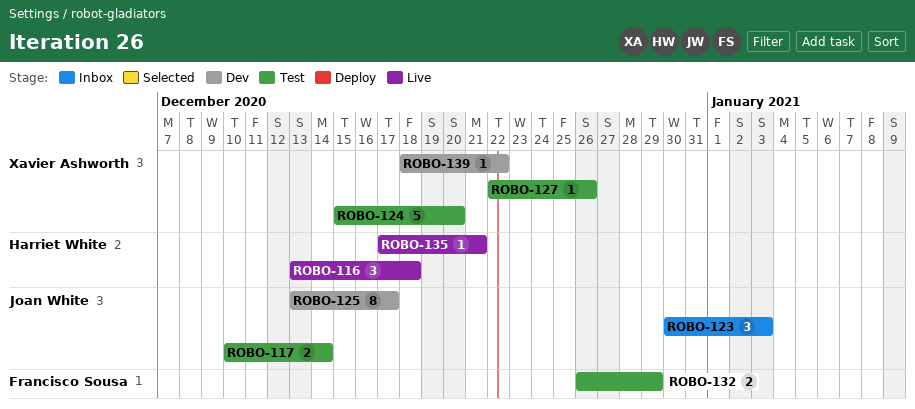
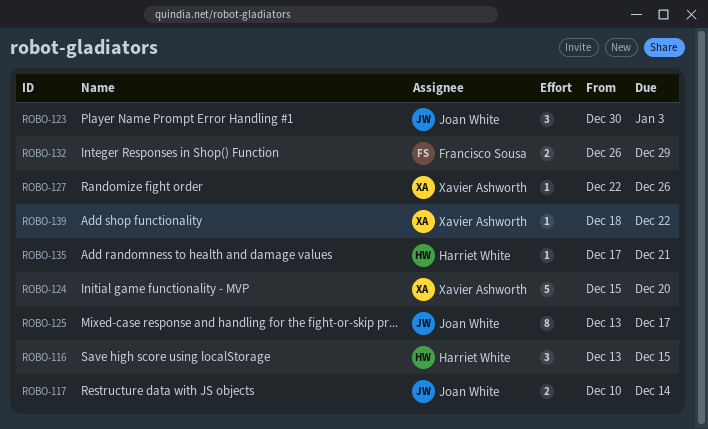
ROBO-116, due: Dec 18 -> Dec 15

